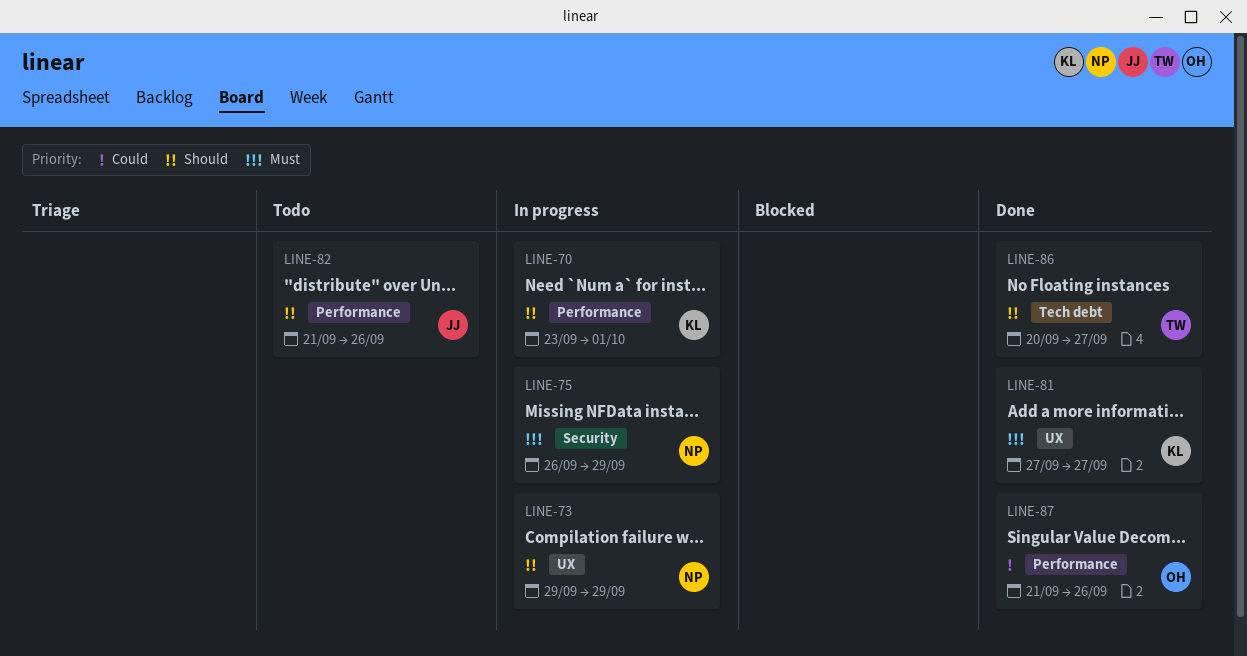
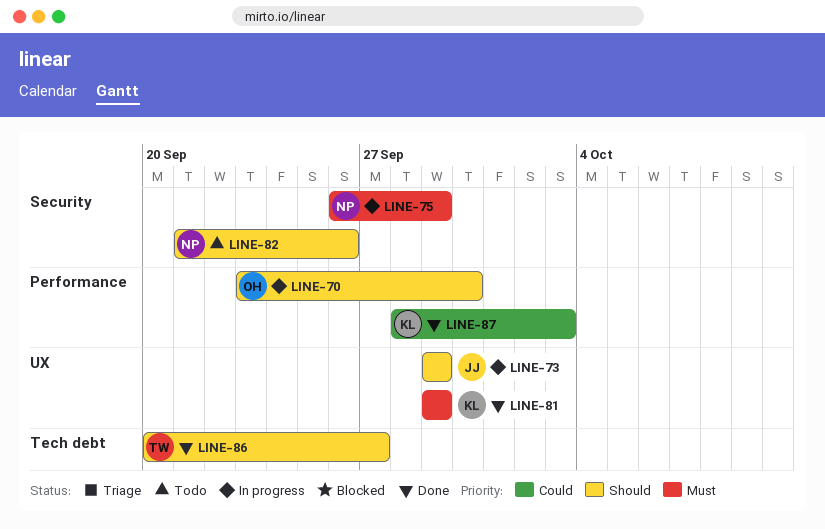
LINE-70, owner: KL -> OH
LINE-70, due: Oct 1 -> Sep 30
LINE-73, owner: NP -> JJ
LINE-81, start: Sep 27 -> Sep 29
LINE-81, due: Sep 27 -> Sep 29
LINE-82, owner: JJ -> NP
LINE-82, label: Performance -> Security
LINE-87, owner: OH -> KL
LINE-87, start: Sep 21 -> Sep 28
LINE-87, due: Sep 26 -> Oct 3

